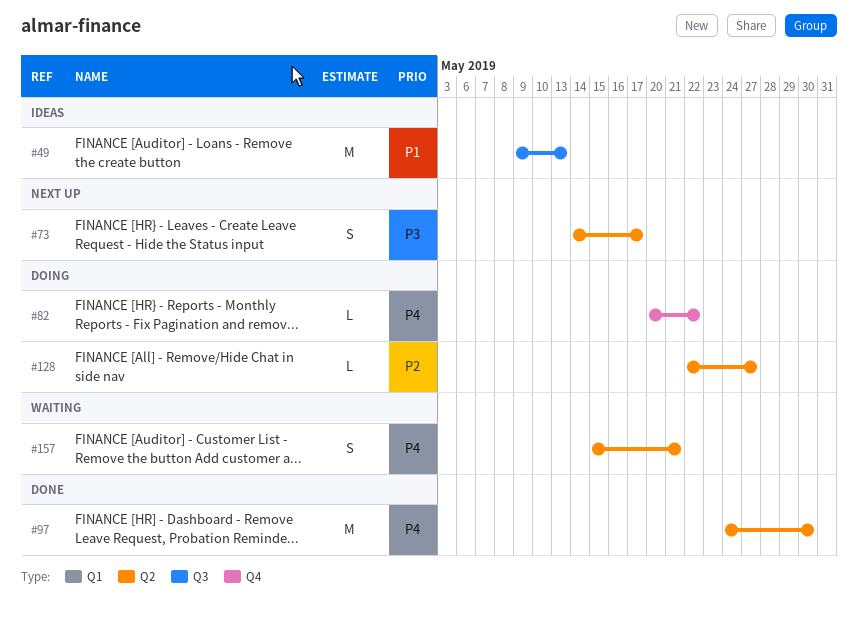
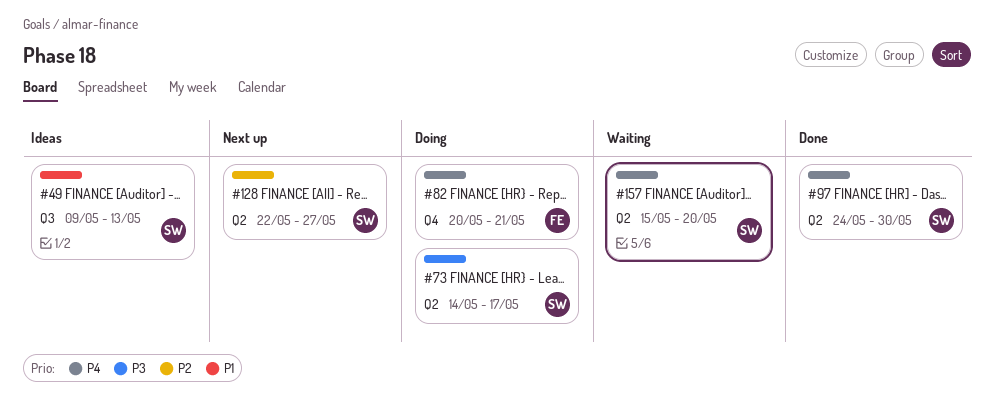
#73, status: Next up -> Doing
#82, due: May 22 -> May 21
#128, status: Doing -> Next up
#157, due: May 21 -> May 20

